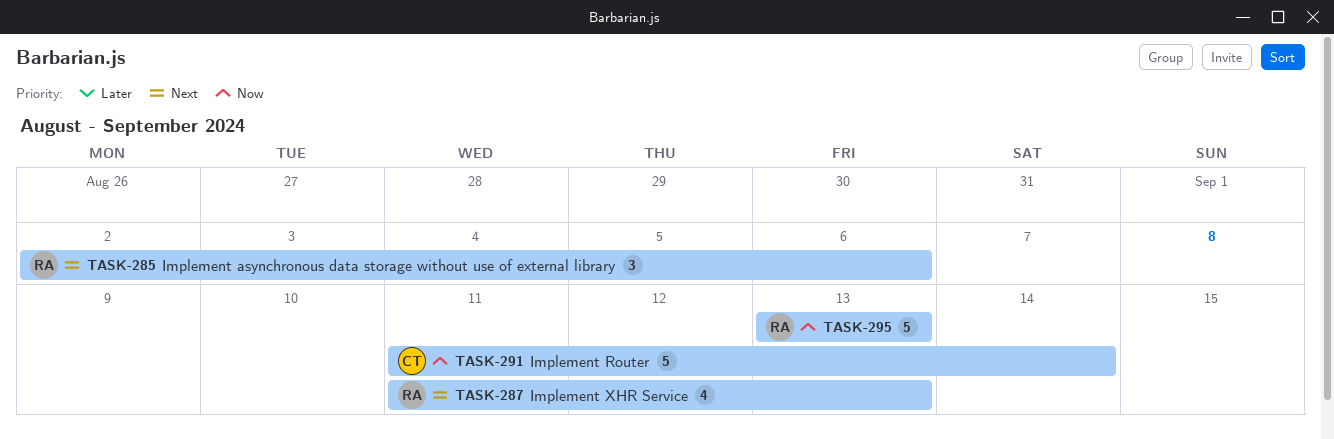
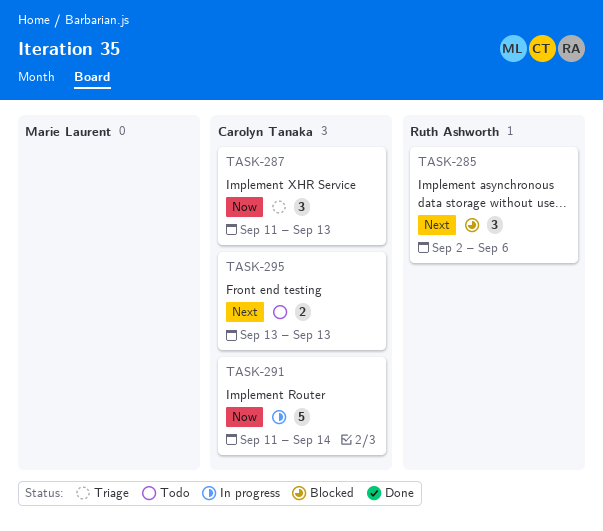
TASK-287, owner: Ruth Ashworth -> Carolyn Tanaka
TASK-287, priority: Next -> Now
TASK-287, estimate: 4 -> 3
TASK-295, owner: Ruth Ashworth -> Carolyn Tanaka
TASK-295, priority: Now -> Next
TASK-295, estimate: 5 -> 2

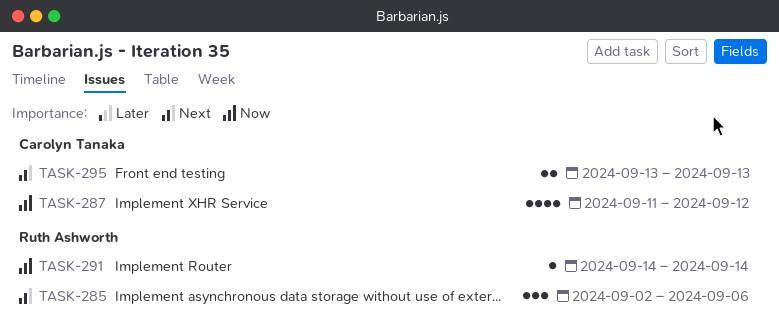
TASK-287, estimate: 3 -> 4
TASK-287, due: Sep 13 -> Sep 12
TASK-291, owner: Carolyn Tanaka -> Ruth Ashworth
TASK-291, estimate: 5 -> 1
TASK-291, start: Sep 11 -> Sep 14

